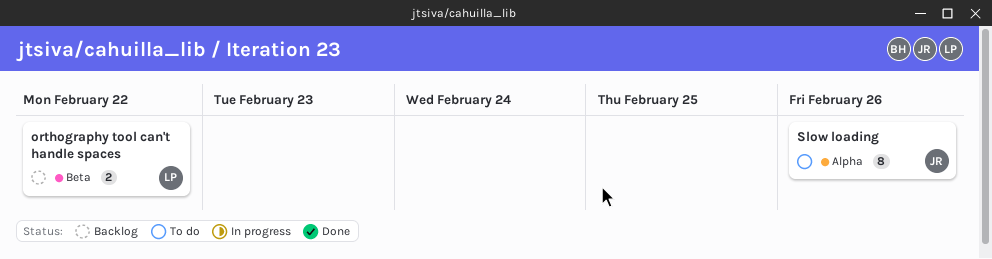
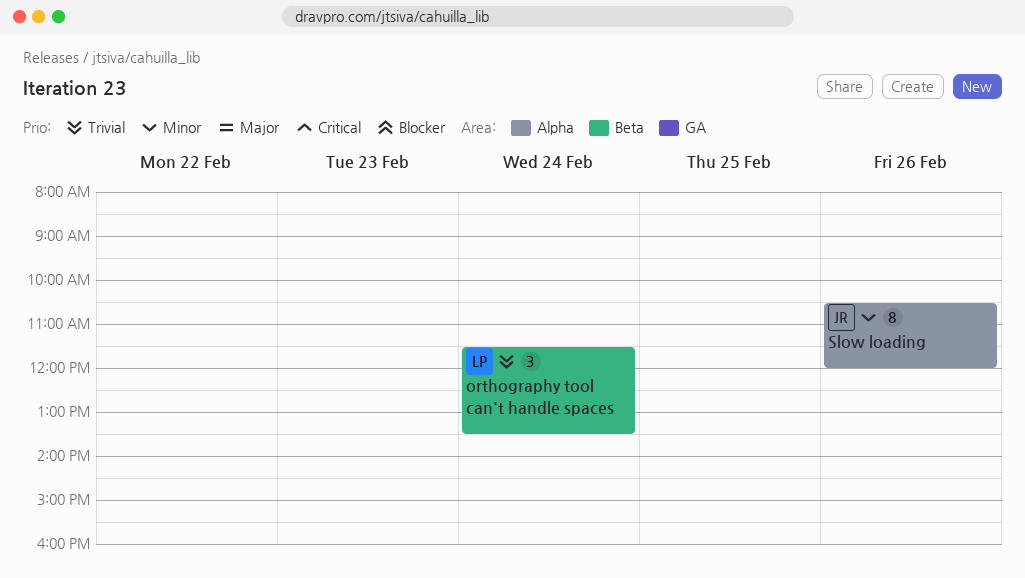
orthography tool can't handle spaces, estimate: 2 -> 3
orthography tool can't handle spaces, day: Feb 22 -> Feb 24

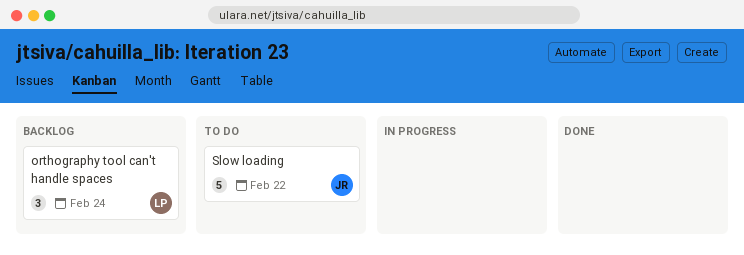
Slow loading, estimate: 8 -> 5
Slow loading, day: Feb 26 -> Feb 22

